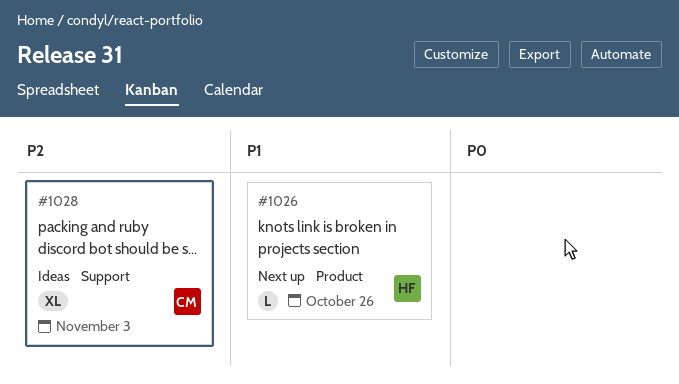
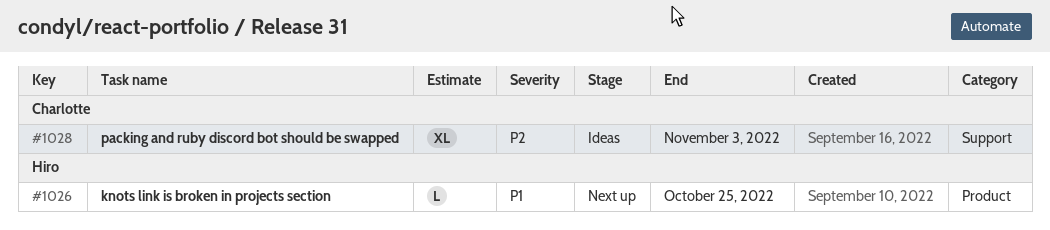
#1026, due: Oct 26 -> Oct 25

